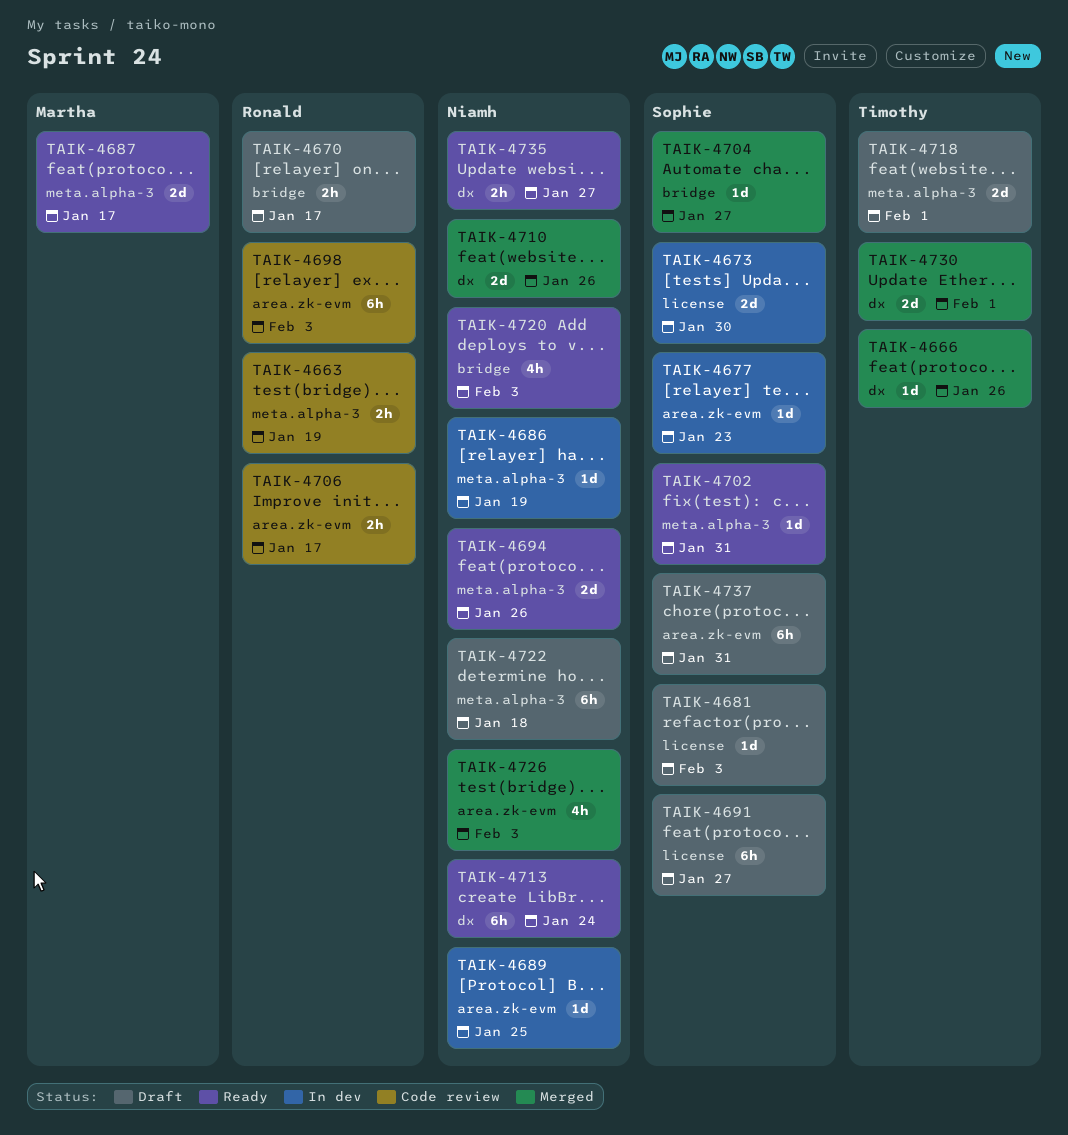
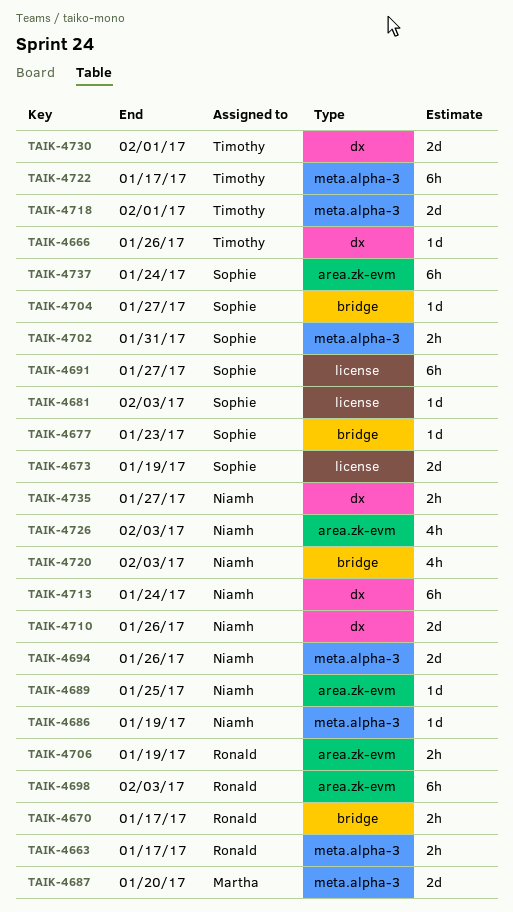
TAIK-4663, due: Jan 19 -> Jan 17
TAIK-4673, due: Jan 30 -> Jan 19
TAIK-4677, label: area.zk-evm -> bridge
TAIK-4687, due: Jan 17 -> Jan 20
TAIK-4702, estimate: 1d -> 2h
TAIK-4706, due: Jan 17 -> Jan 19
TAIK-4722, owner: Niamh -> Timothy
TAIK-4722, due: Jan 18 -> Jan 17
TAIK-4737, due: Jan 31 -> Jan 24

